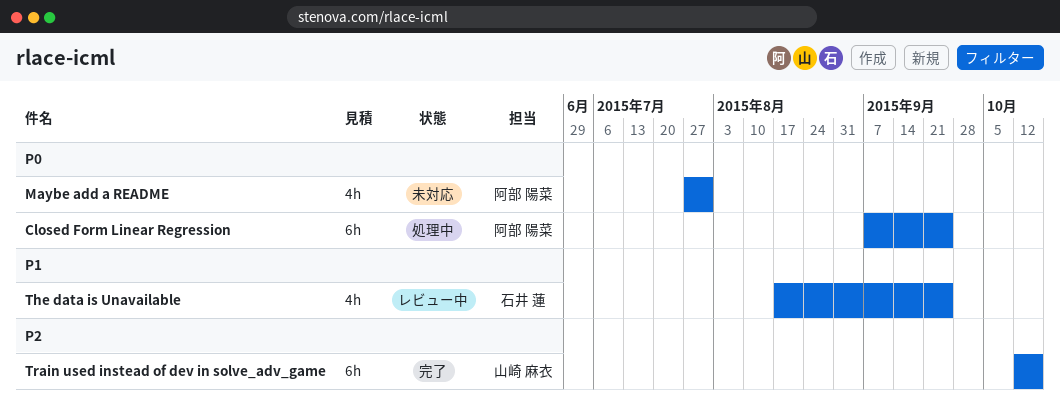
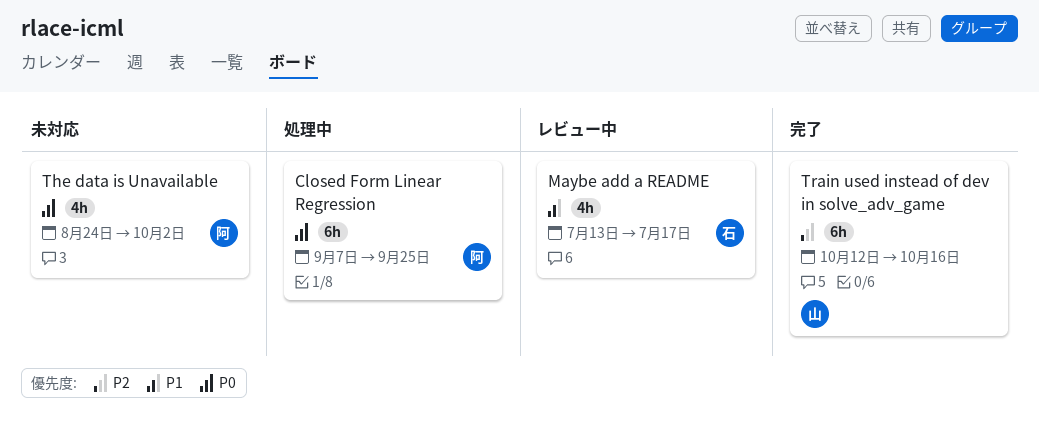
Maybe add a README, status: 未対応 -> レビュー中
Maybe add a README, owner: 阿部 陽菜 -> 石井 蓮
Maybe add a README, priority: P0 -> P1
Maybe add a README, start: Jul 27 -> Jul 13
Maybe add a README, due: Jul 31 -> Jul 17
The data is Unavailable, status: レビュー中 -> 未対応
The data is Unavailable, owner: 石井 蓮 -> 阿部 陽菜
The data is Unavailable, priority: P1 -> P0
The data is Unavailable, start: Aug 17 -> Aug 24
The data is Unavailable, due: Sep 25 -> Oct 2

